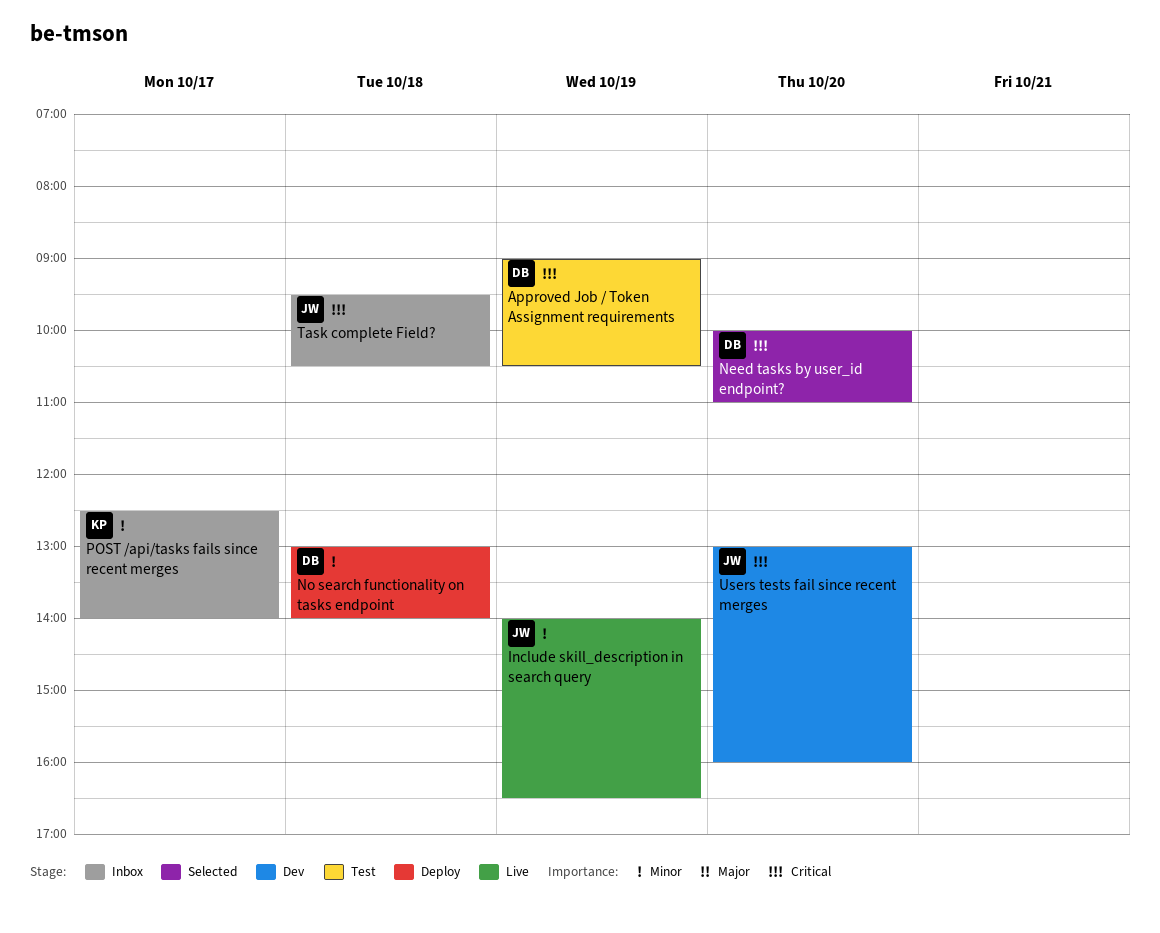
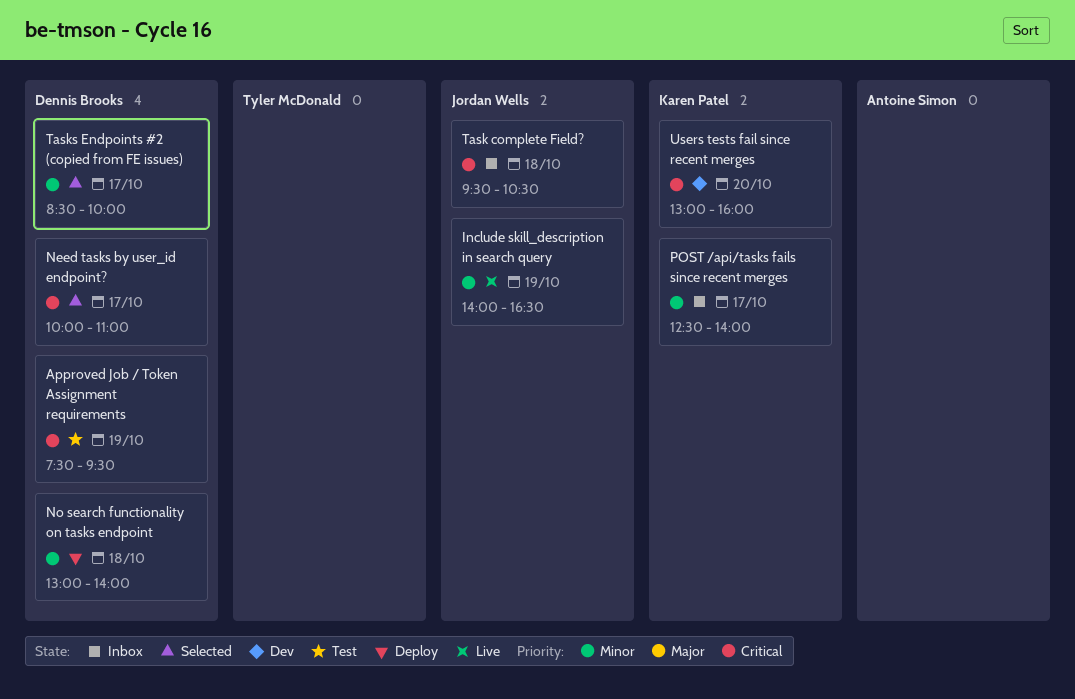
Approved Job / Token Assignment requirements, begins: 09:00 -> 07:30
Approved Job / Token Assignment requirements, ends: 10:30 -> 09:30
Need tasks by user_id endpoint?, day: Oct 20 -> Oct 17
Tasks Endpoints #2 (copied from FE issues): none -> present
Users tests fail since recent merges, owner: Jordan Wells -> Karen Patel

